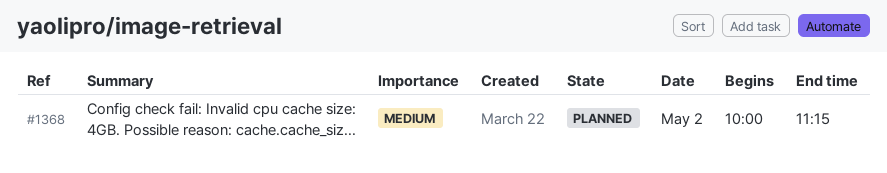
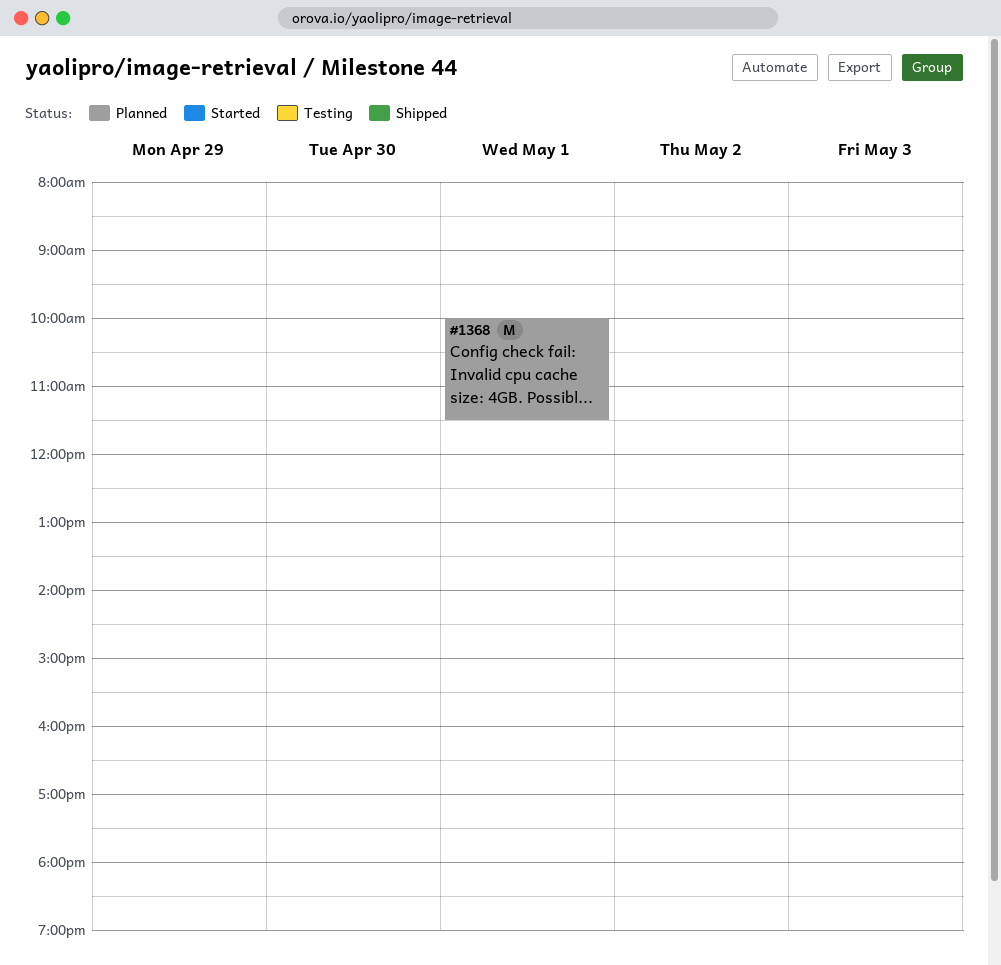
#1368, day: May 2 -> May 1
#1368, ends: 11:15 -> 11:30

